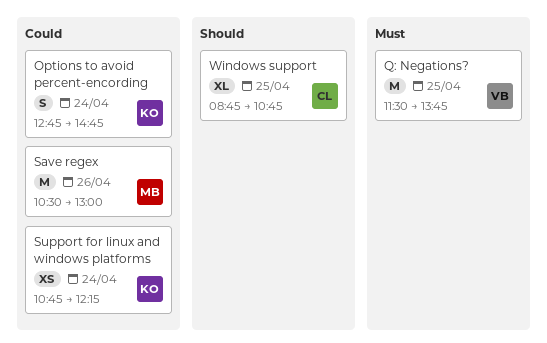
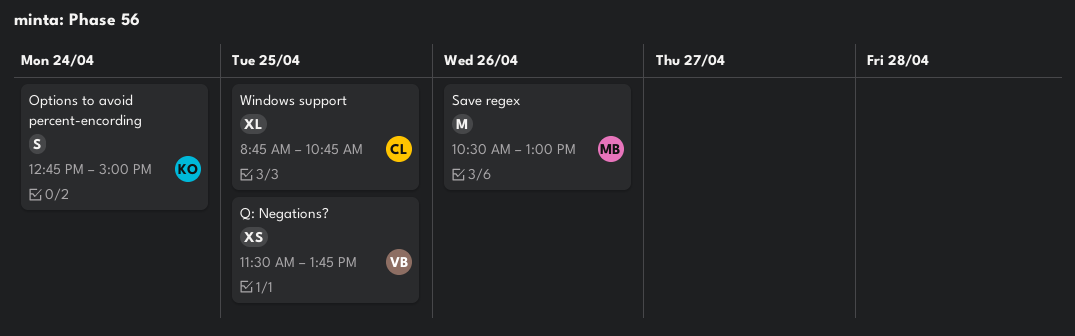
Options to avoid percent-encording, ends: 14:45 -> 15:00
Q: Negations?, estimate: M -> XS
Support for linux and windows platforms: present -> none

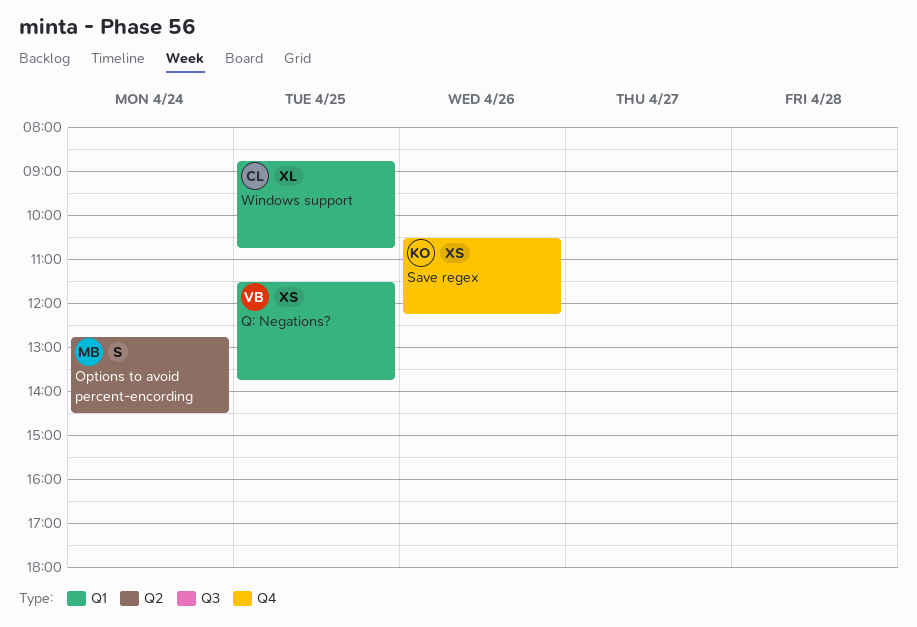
Options to avoid percent-encording, owner: KO -> MB
Options to avoid percent-encording, ends: 15:00 -> 14:30
Save regex, owner: MB -> KO
Save regex, estimate: M -> XS
Save regex, ends: 13:00 -> 12:15

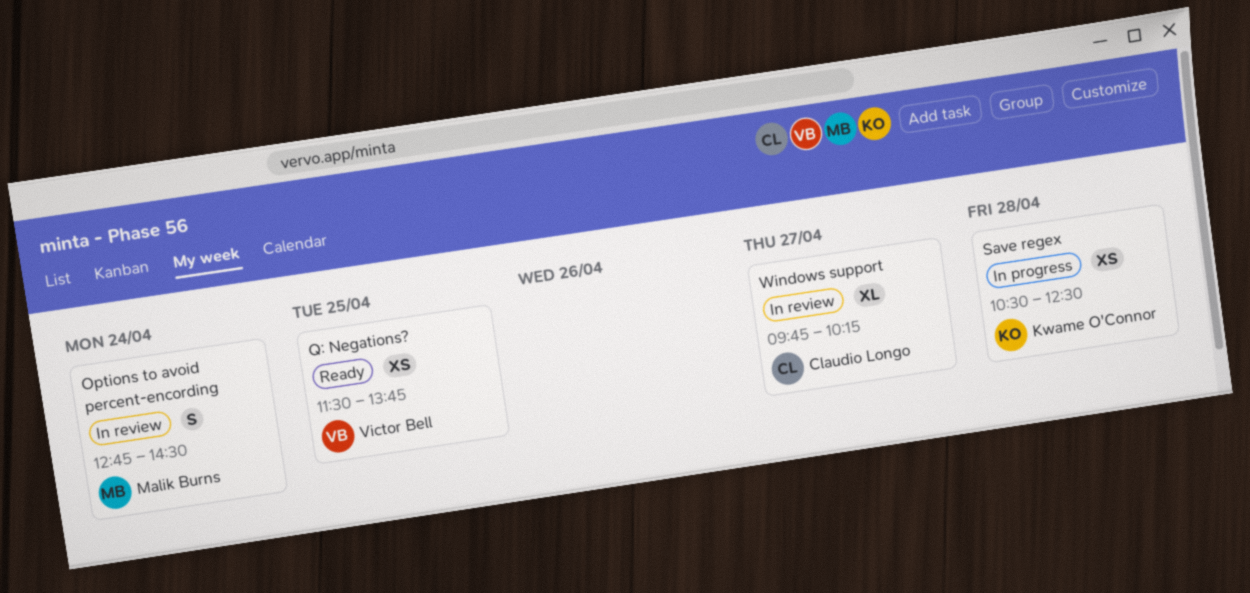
Save regex, day: Apr 26 -> Apr 28
Save regex, ends: 12:15 -> 12:30
Windows support, day: Apr 25 -> Apr 27
Windows support, begins: 08:45 -> 09:45
Windows support, ends: 10:45 -> 10:15

